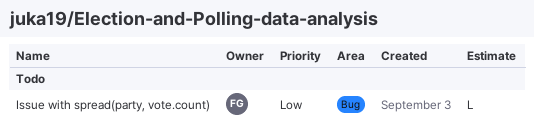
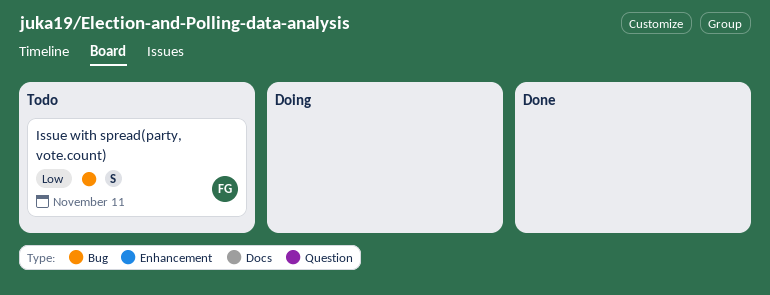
Issue with spread(party, vote.count), estimate: L -> S

